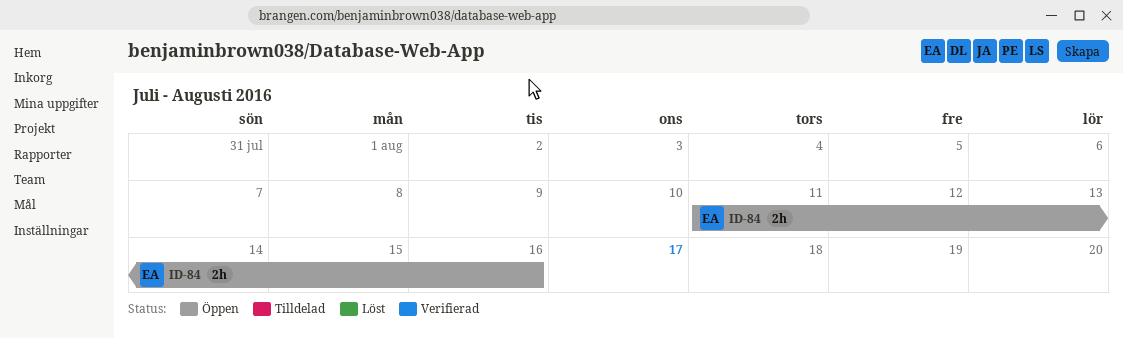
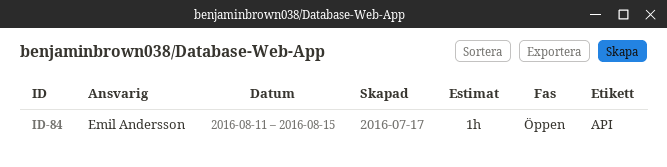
ID-84, estimate: 2h -> 1h
ID-84, due: Aug 16 -> Aug 15

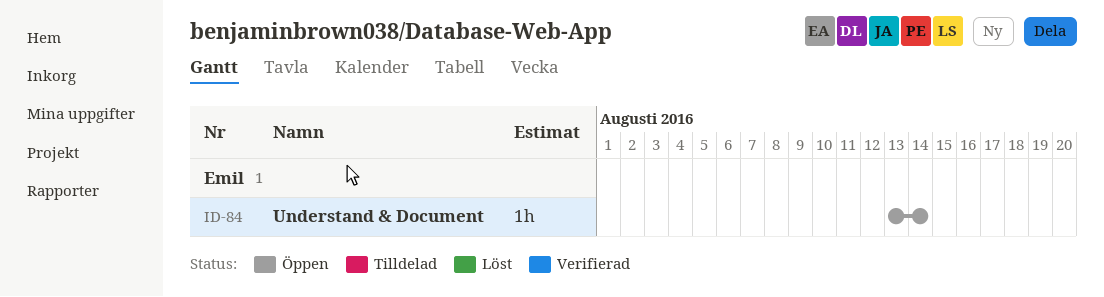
ID-84, start: Aug 11 -> Aug 13
ID-84, due: Aug 15 -> Aug 14

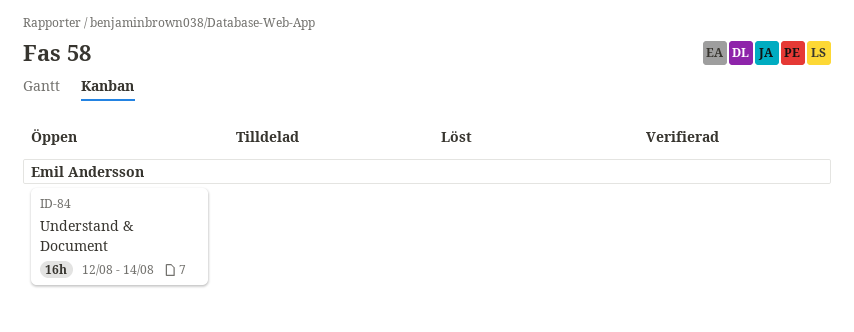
ID-84, estimate: 1h -> 16h
ID-84, start: Aug 13 -> Aug 12

